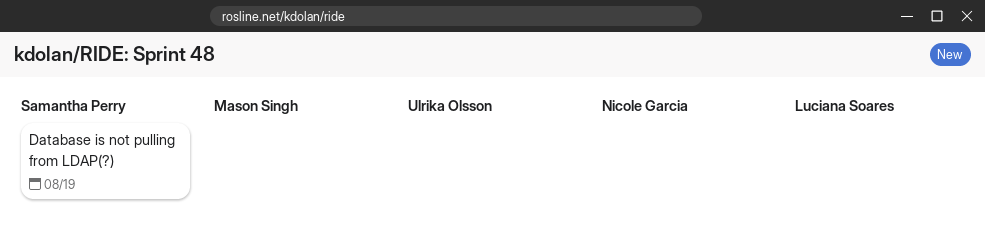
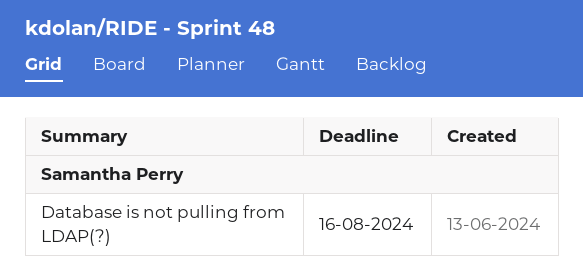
Database is not pulling from LDAP(?), due: Aug 19 -> Aug 16

